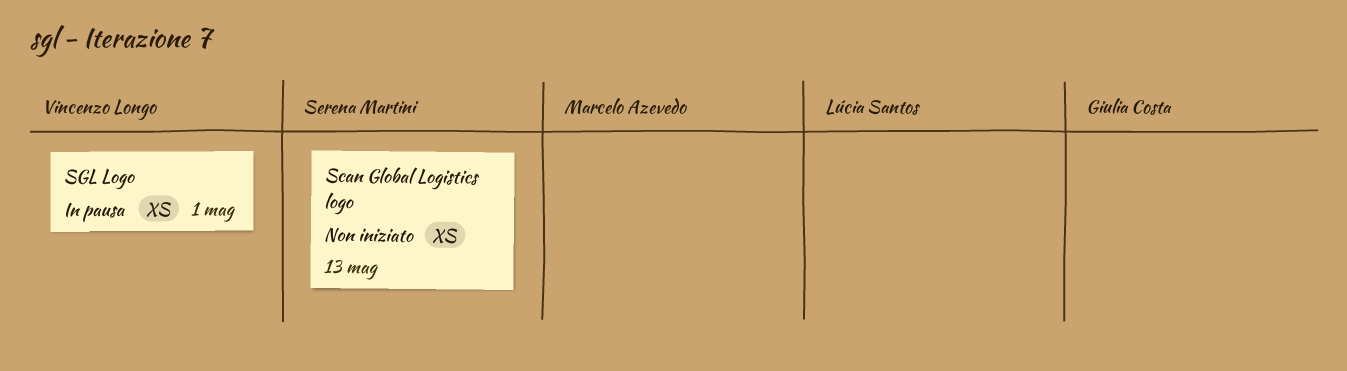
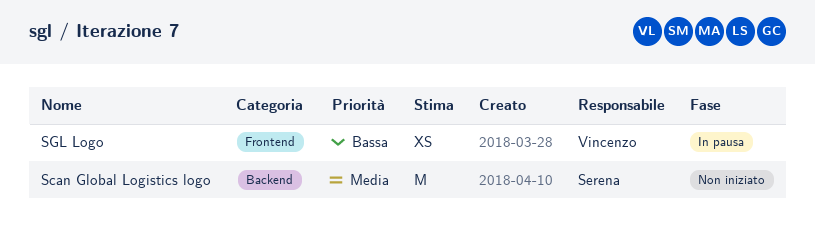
Scan Global Logistics logo, estimate: XS -> M

